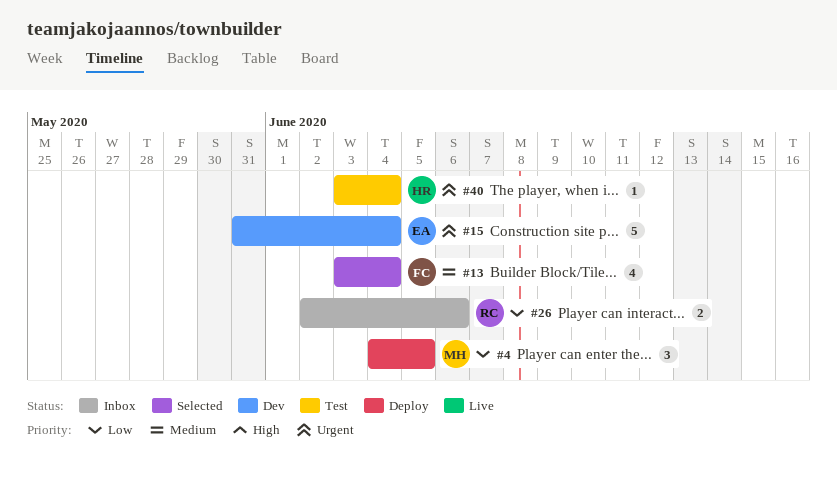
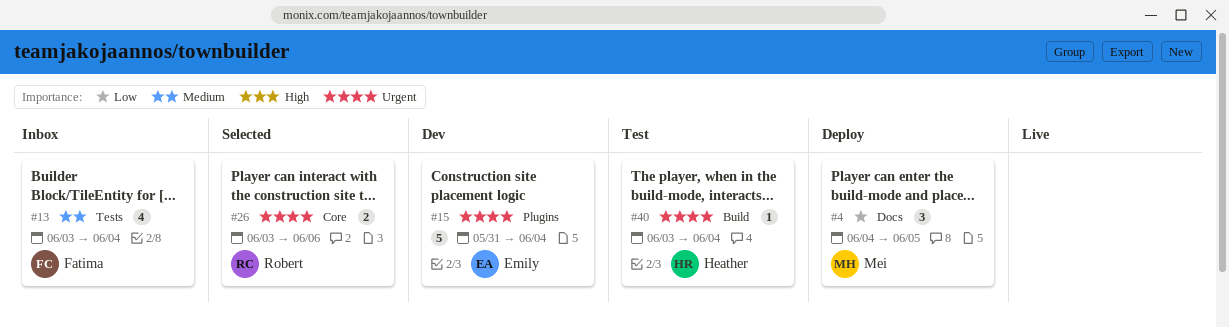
#13, status: Selected -> Inbox
#26, status: Inbox -> Selected
#26, priority: Low -> Urgent
#26, start: Jun 2 -> Jun 3

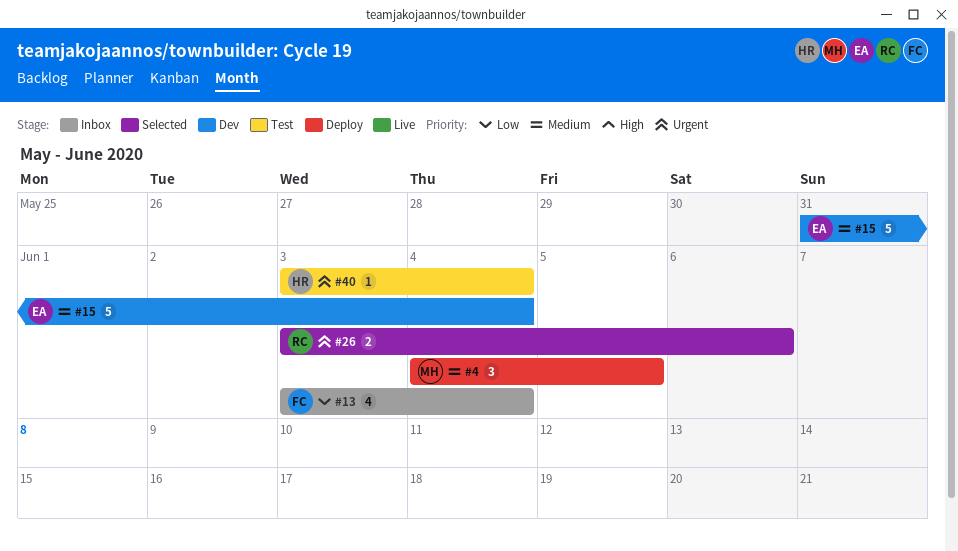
#4, priority: Low -> Medium
#13, priority: Medium -> Low
#15, priority: Urgent -> Medium

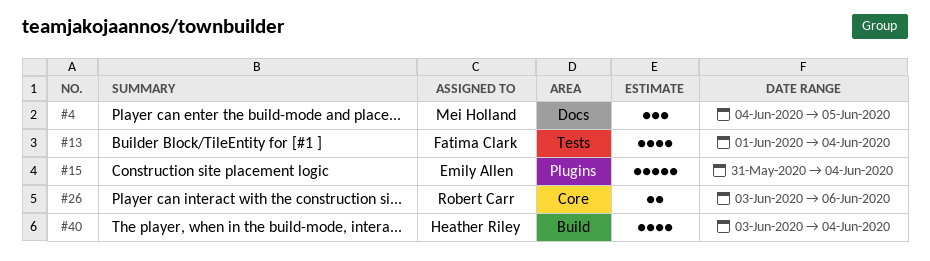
#13, start: Jun 3 -> Jun 1
#40, estimate: 1 -> 4

